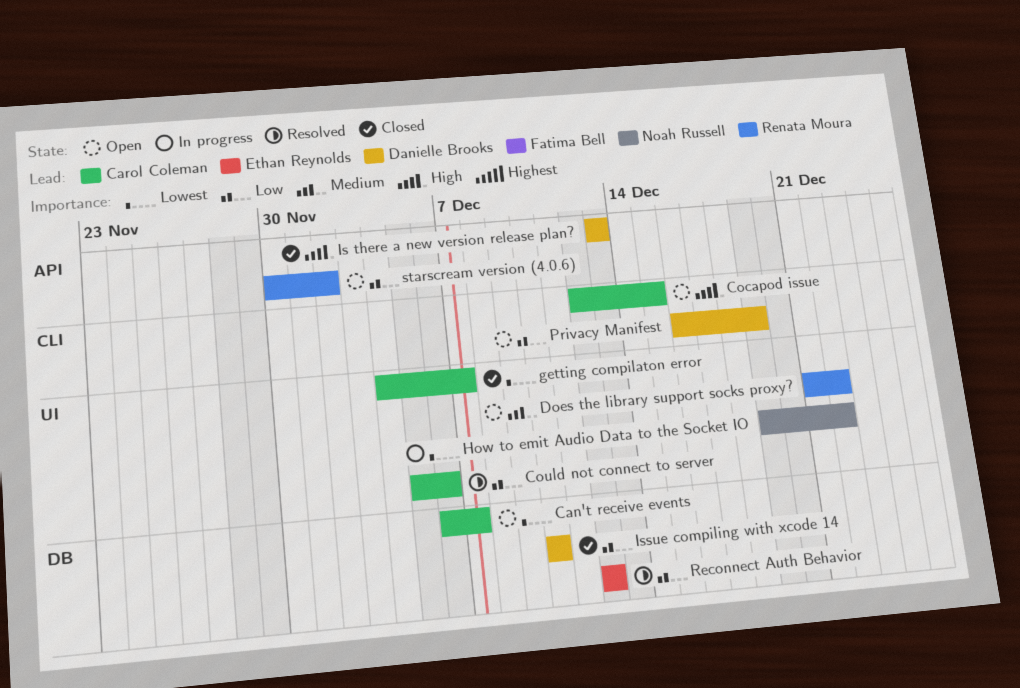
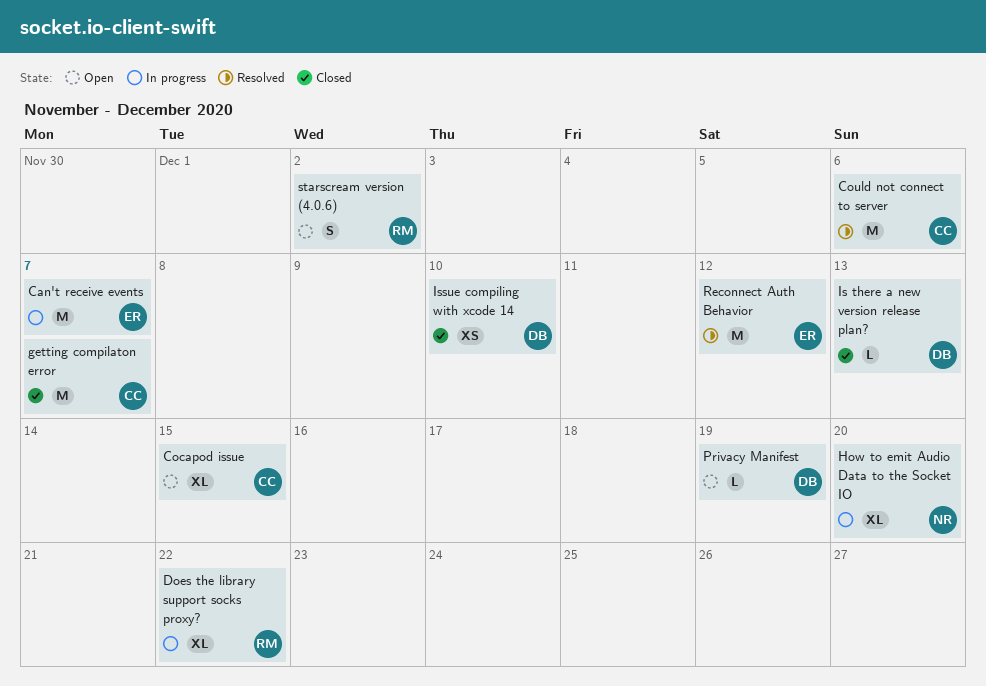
Can't receive events, status: Open -> In progress
Can't receive events, owner: Carol Coleman -> Ethan Reynolds
Does the library support socks proxy?, status: Open -> In progress
How to emit Audio Data to the Socket IO, due: Dec 22 -> Dec 20

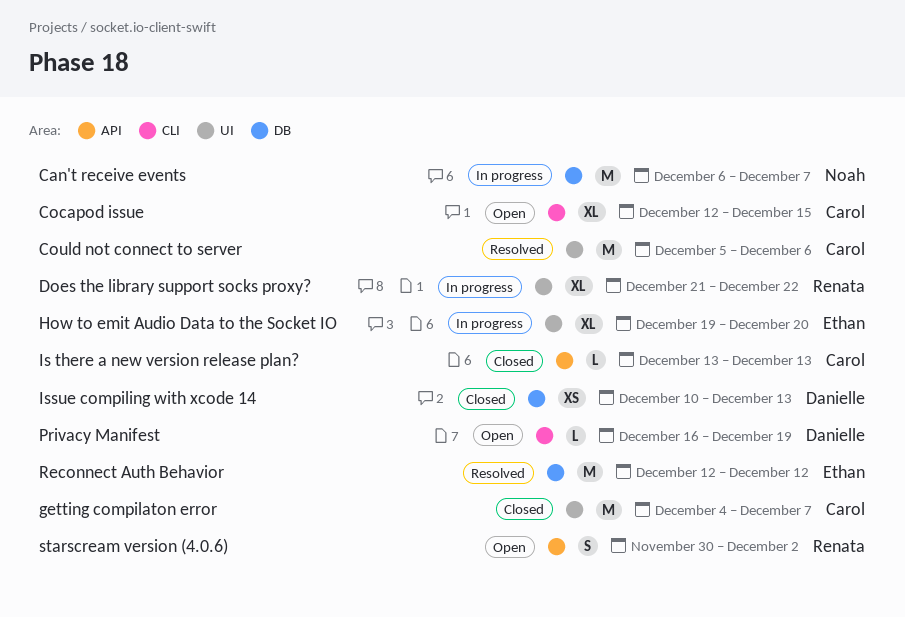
Can't receive events, owner: Ethan -> Noah
How to emit Audio Data to the Socket IO, owner: Noah -> Ethan
Is there a new version release plan?, owner: Danielle -> Carol
Issue compiling with xcode 14, due: Dec 10 -> Dec 13

